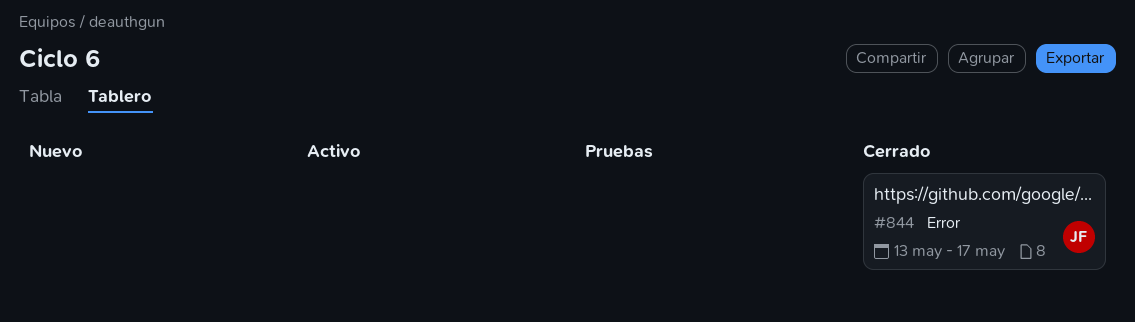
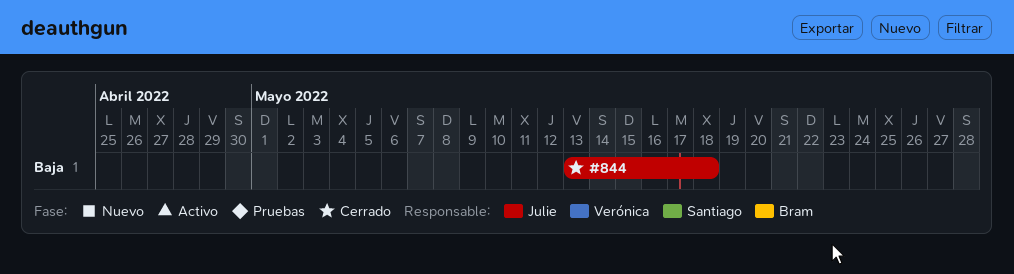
#844, due: May 17 -> May 18

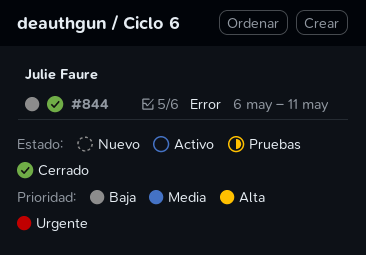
#844, start: May 13 -> May 6
#844, due: May 18 -> May 11

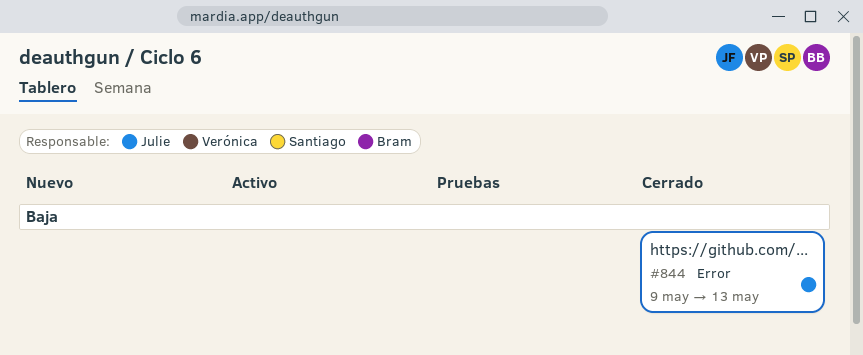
#844, start: May 6 -> May 9
#844, due: May 11 -> May 13

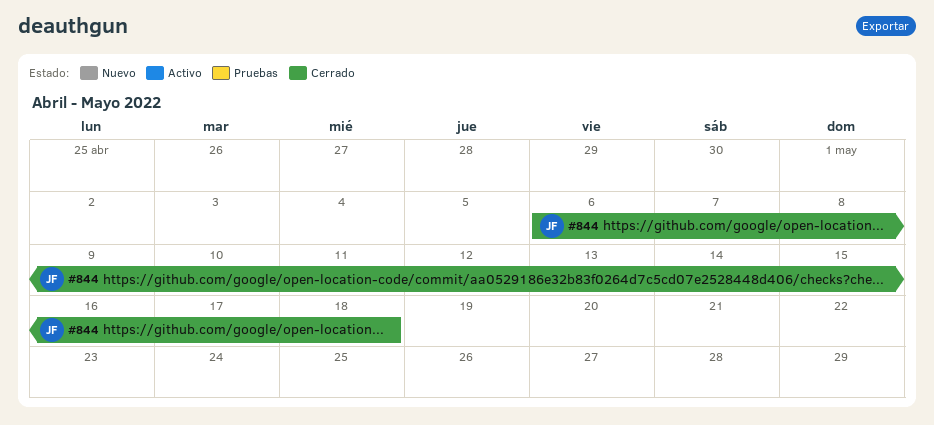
#844, start: May 9 -> May 6
#844, due: May 13 -> May 18

